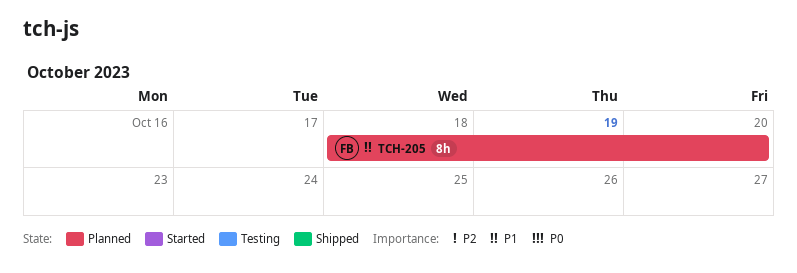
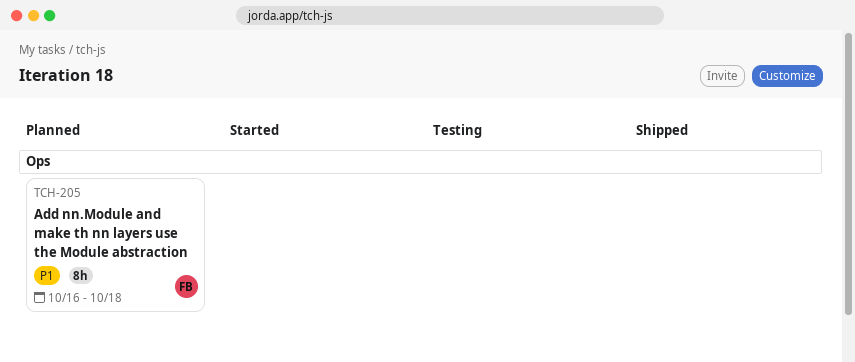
TCH-205, start: Oct 18 -> Oct 16
TCH-205, due: Oct 20 -> Oct 18

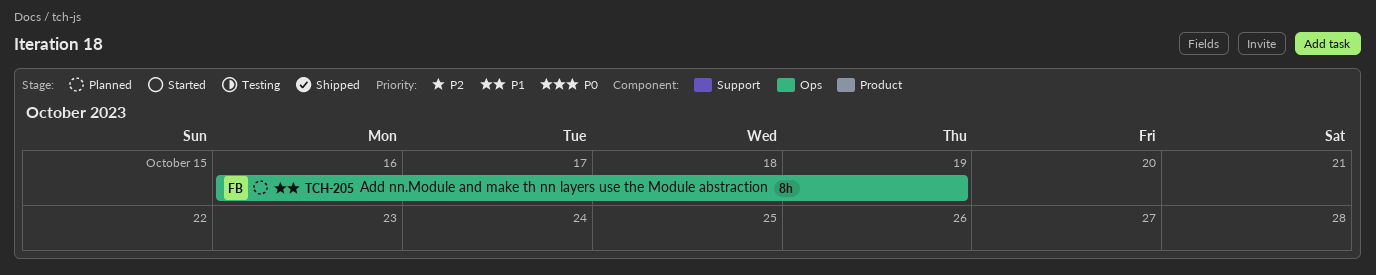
TCH-205, due: Oct 18 -> Oct 19

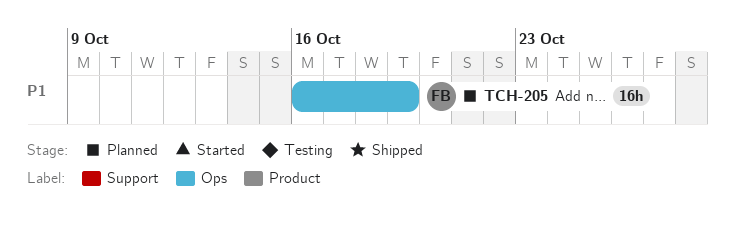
TCH-205, estimate: 8h -> 16h

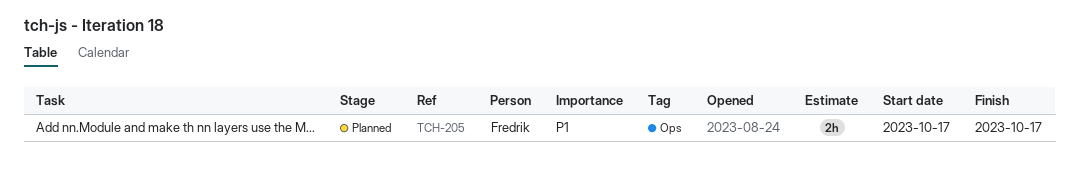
TCH-205, estimate: 16h -> 2h
TCH-205, start: Oct 16 -> Oct 17
TCH-205, due: Oct 19 -> Oct 17

